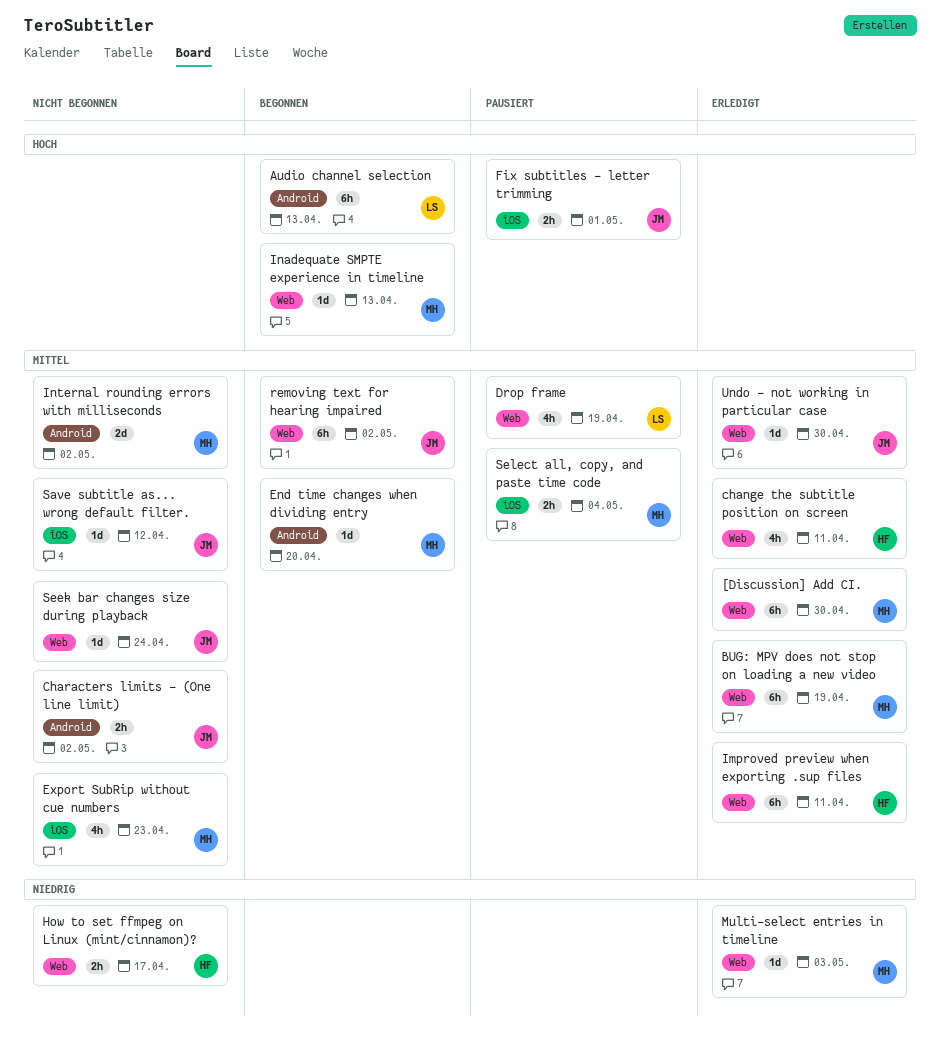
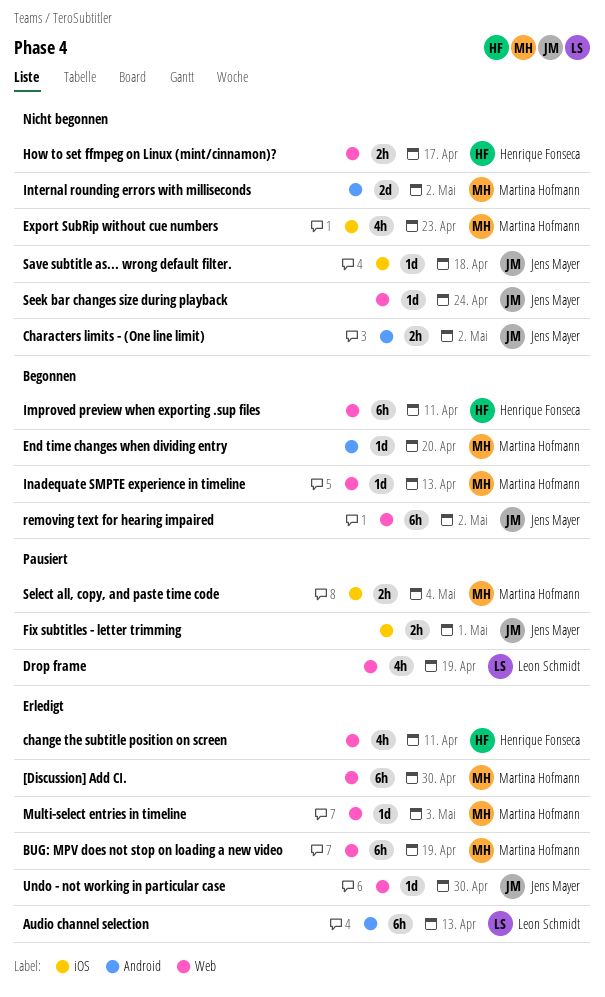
Audio channel selection, status: Begonnen -> Erledigt
Improved preview when exporting .sup files, status: Erledigt -> Begonnen
Save subtitle as... wrong default filter., due: Apr 12 -> Apr 18

